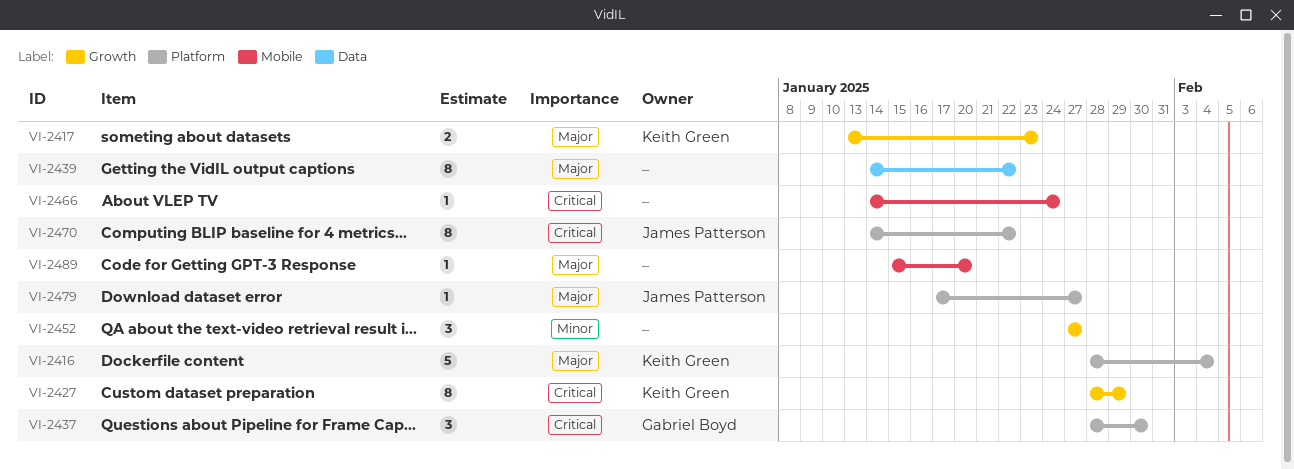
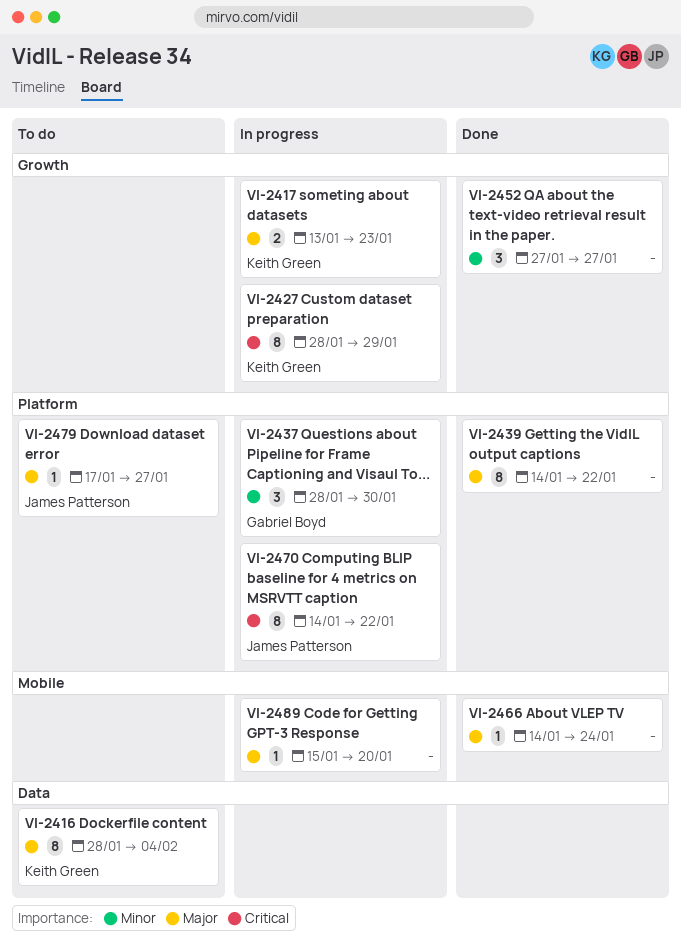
VI-2416, label: Platform -> Data
VI-2416, estimate: 5 -> 8
VI-2437, priority: Critical -> Minor
VI-2439, label: Data -> Platform
VI-2466, priority: Critical -> Major

